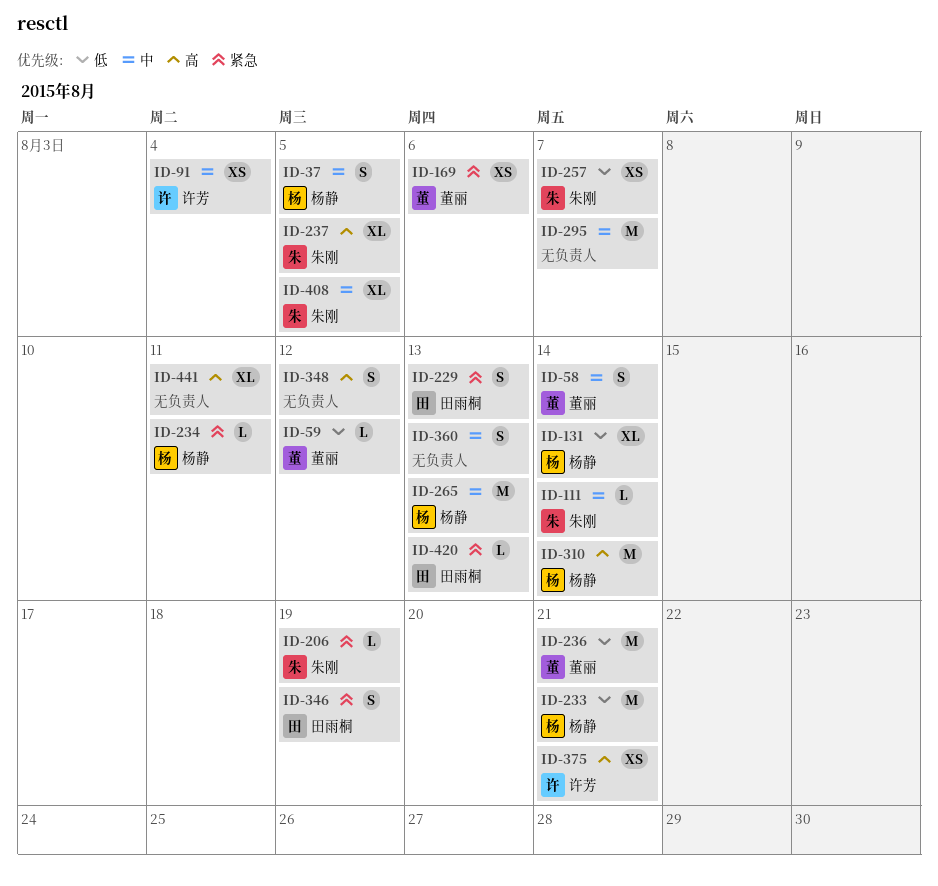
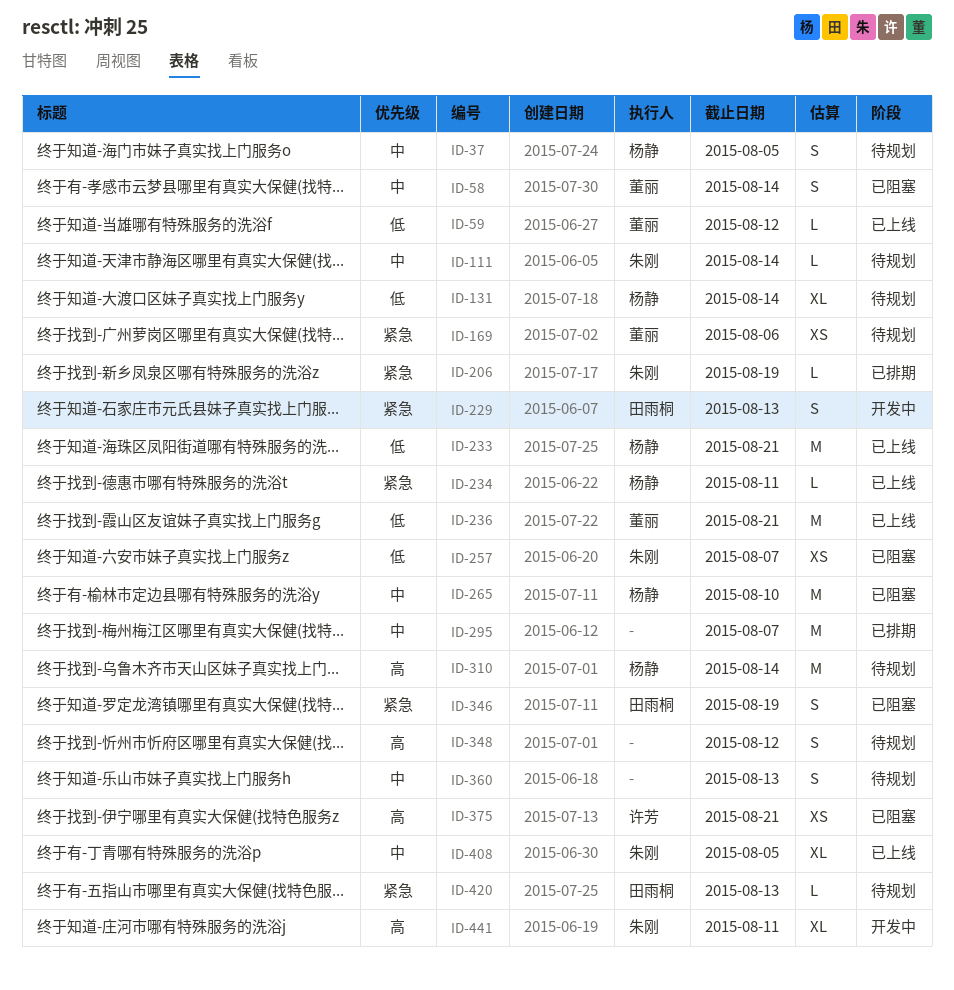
ID-91: present -> none
ID-237: present -> none
ID-265, due: Aug 13 -> Aug 10
ID-441, owner: none -> 朱刚

